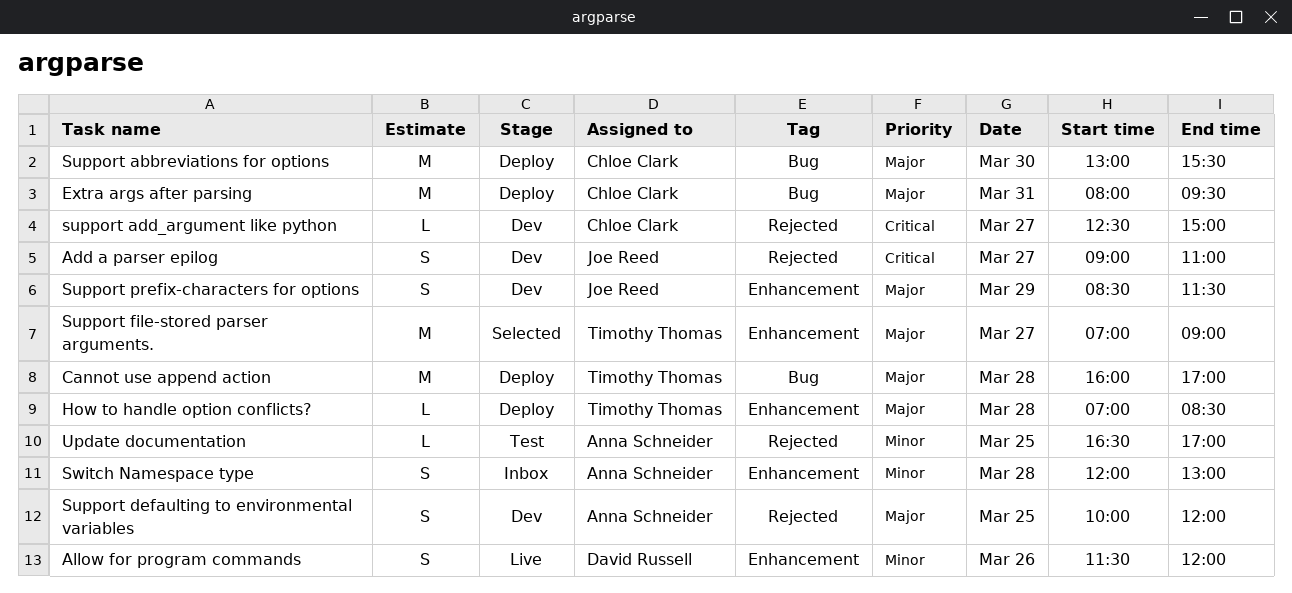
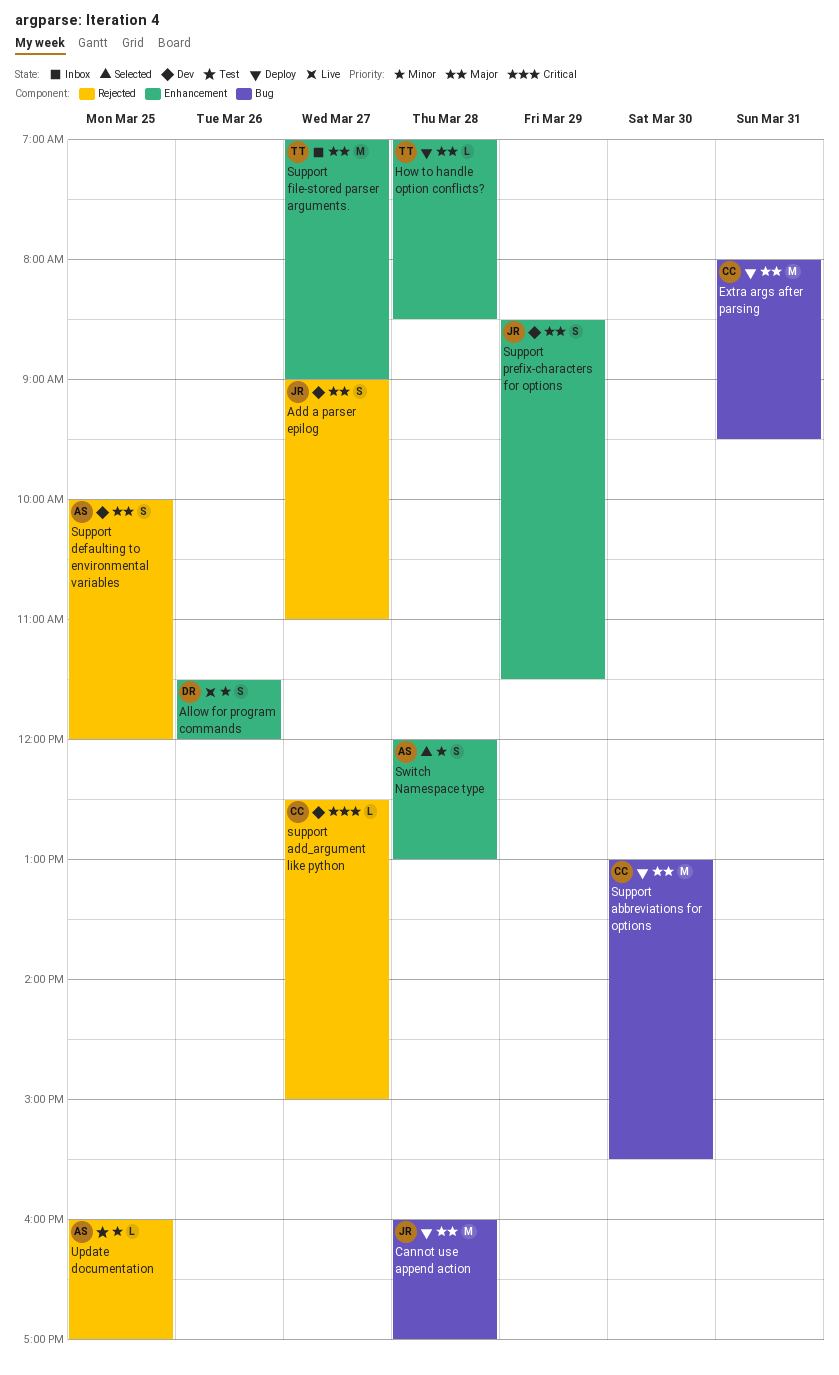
Add a parser epilog, priority: Critical -> Major
Cannot use append action, owner: Timothy Thomas -> Joe Reed
Support file-stored parser arguments., status: Selected -> Inbox
Switch Namespace type, status: Inbox -> Selected
Update documentation, begins: 16:30 -> 16:00

